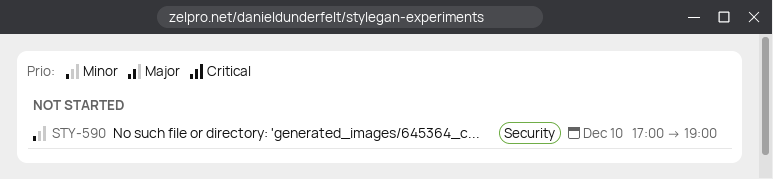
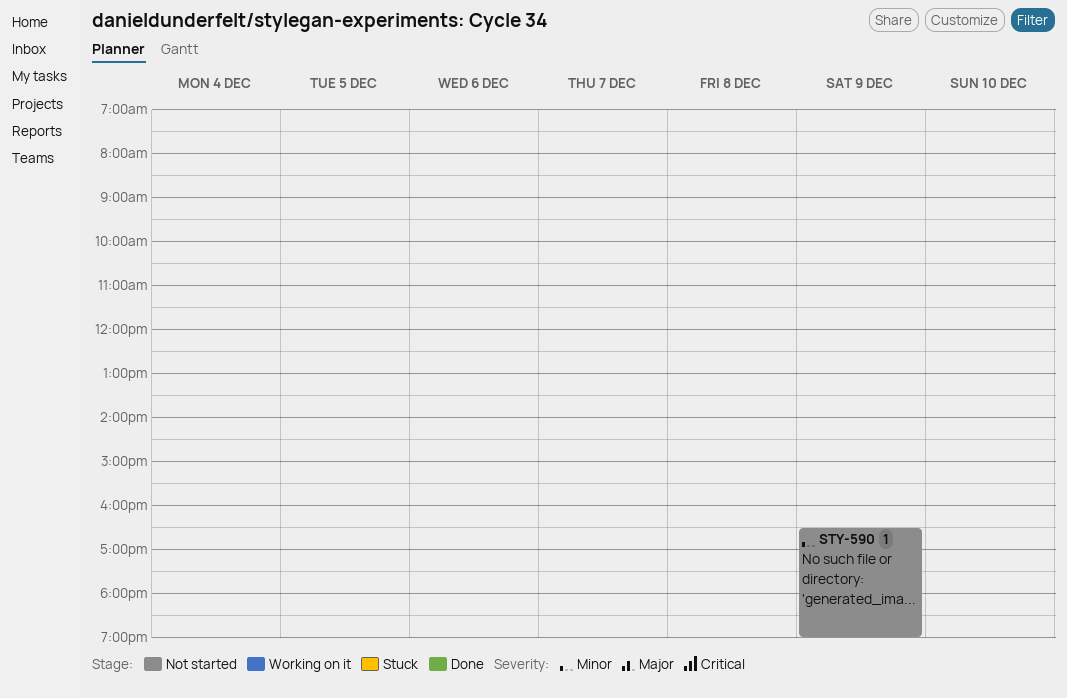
STY-590, day: Dec 10 -> Dec 9
STY-590, begins: 17:00 -> 16:30

